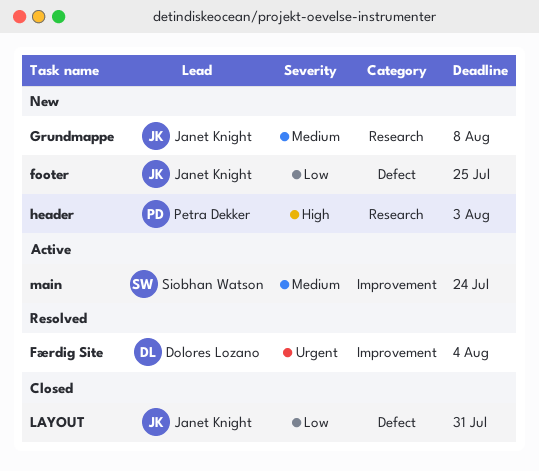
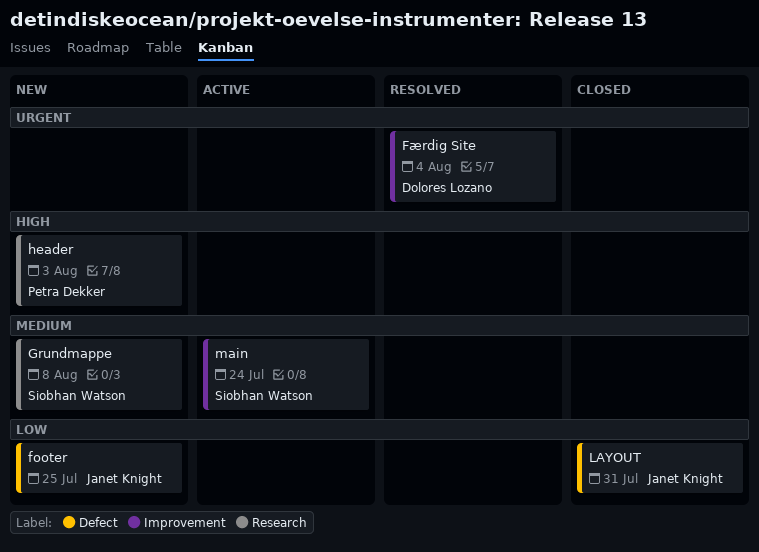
Grundmappe, owner: Janet Knight -> Siobhan Watson

